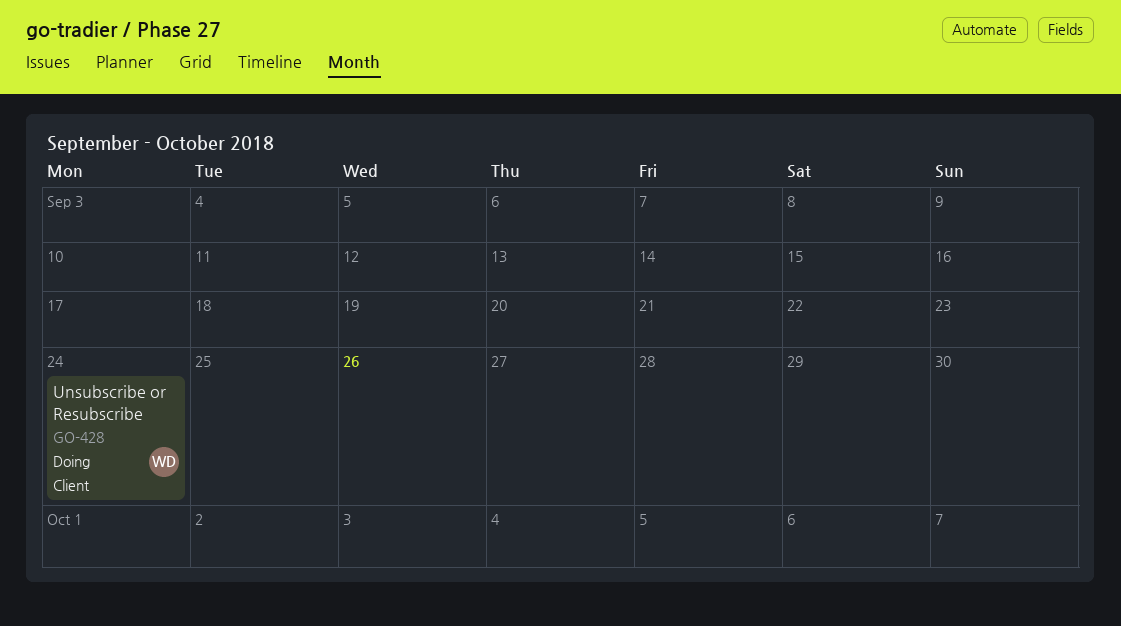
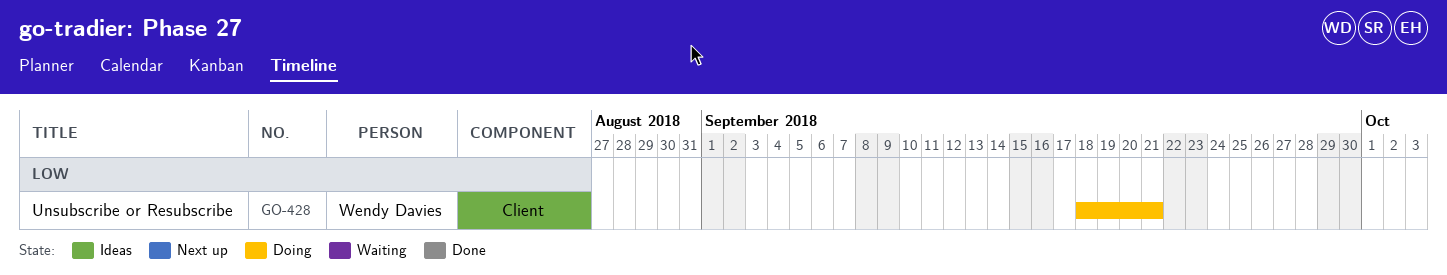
GO-428, due: Sep 24 -> Sep 21

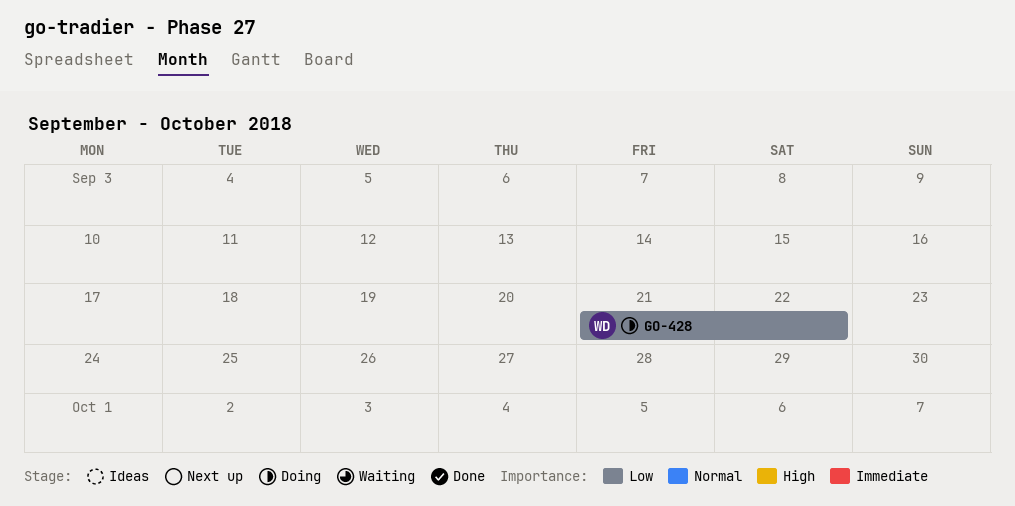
GO-428, start: Sep 18 -> Sep 21
GO-428, due: Sep 21 -> Sep 22

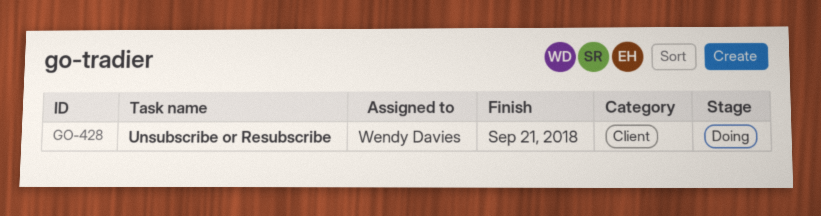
GO-428, due: Sep 22 -> Sep 21

